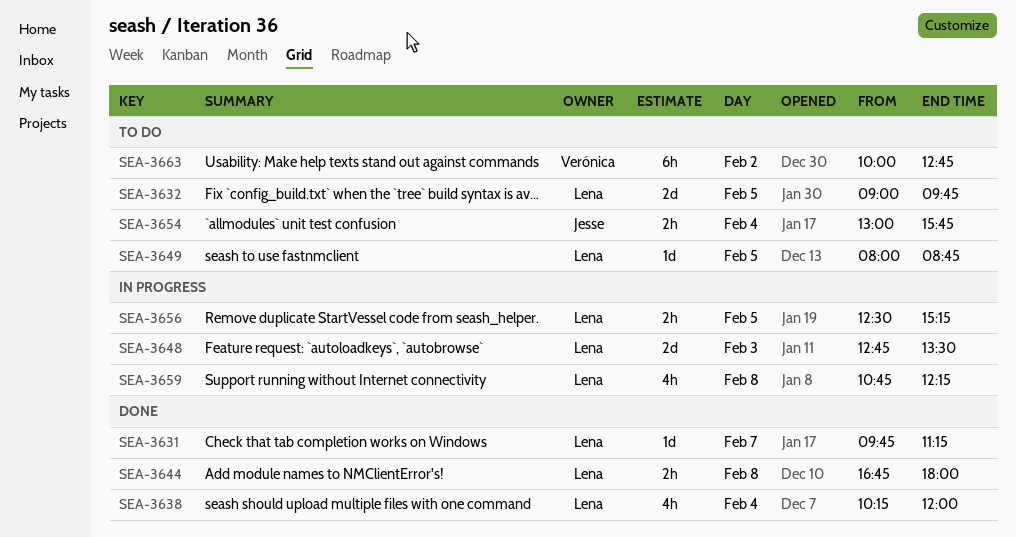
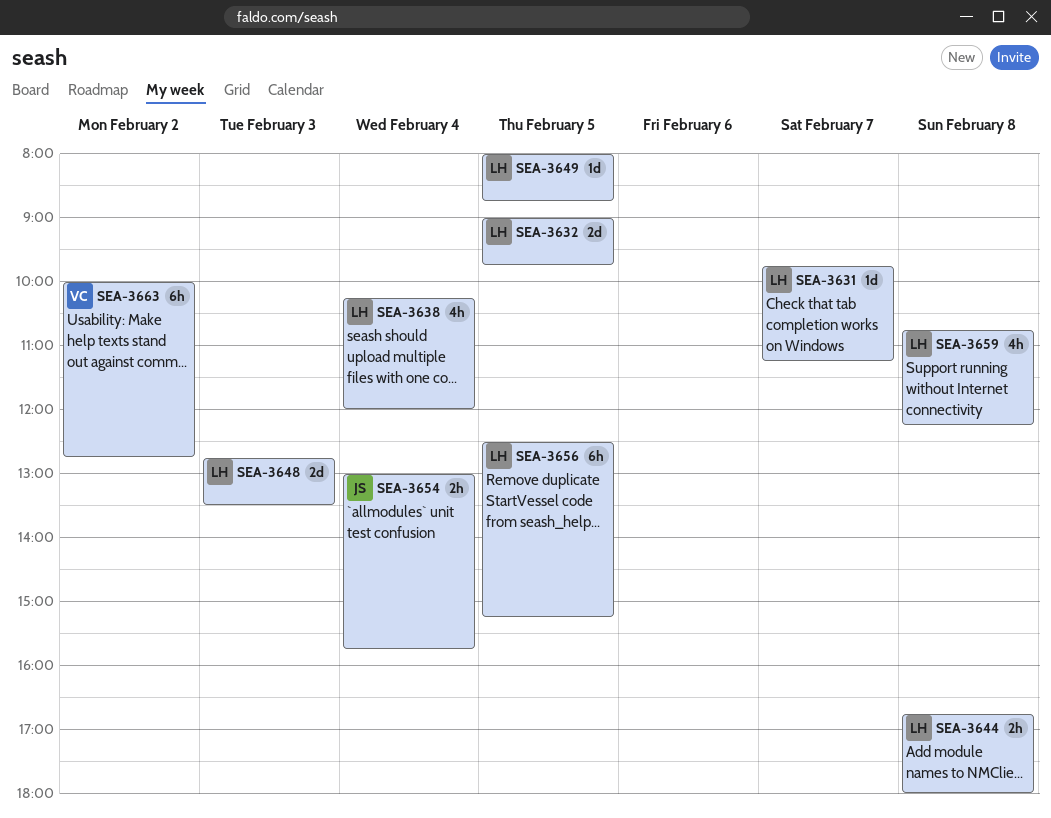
SEA-3656, estimate: 2h -> 6h

